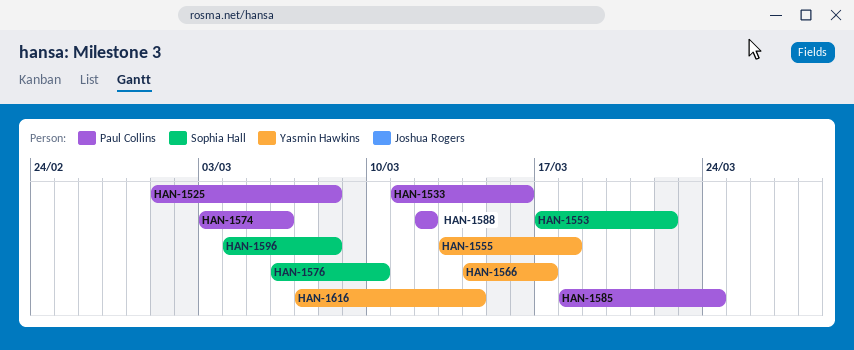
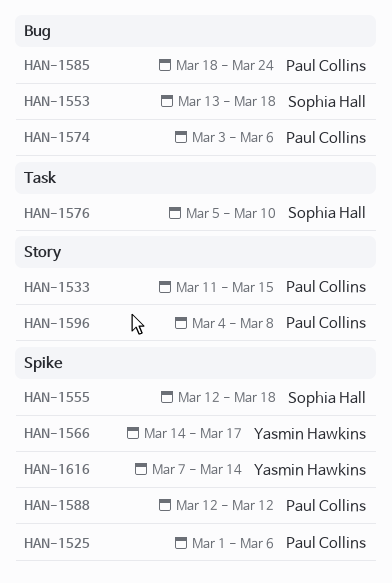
HAN-1525, due: Mar 8 -> Mar 6
HAN-1533, due: Mar 16 -> Mar 15
HAN-1553, start: Mar 17 -> Mar 13
HAN-1553, due: Mar 22 -> Mar 18
HAN-1555, owner: Yasmin Hawkins -> Sophia Hall
HAN-1555, start: Mar 13 -> Mar 12
HAN-1576, start: Mar 6 -> Mar 5
HAN-1596, owner: Sophia Hall -> Paul Collins

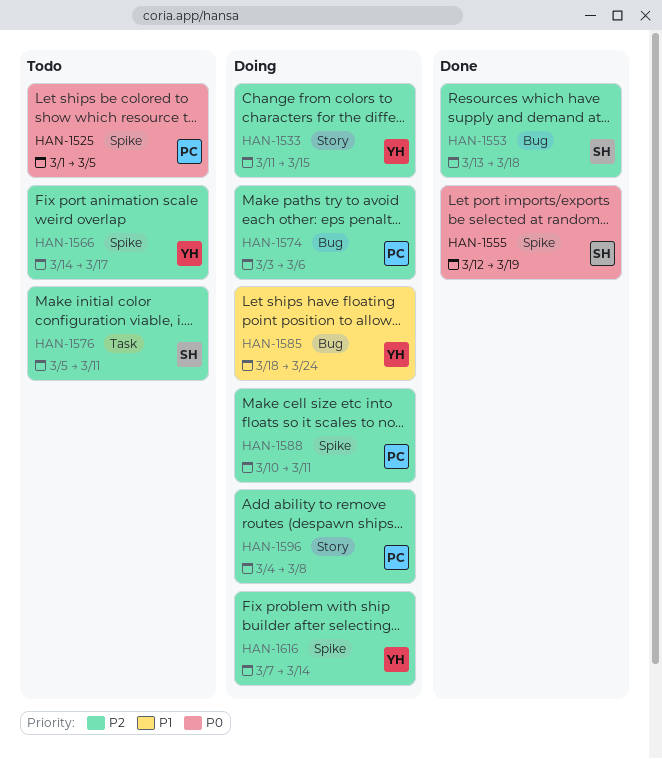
HAN-1525, due: Mar 6 -> Mar 5
HAN-1533, owner: Paul Collins -> Yasmin Hawkins
HAN-1555, due: Mar 18 -> Mar 19
HAN-1576, due: Mar 10 -> Mar 11
HAN-1585, owner: Paul Collins -> Yasmin Hawkins
HAN-1588, start: Mar 12 -> Mar 10
HAN-1588, due: Mar 12 -> Mar 11

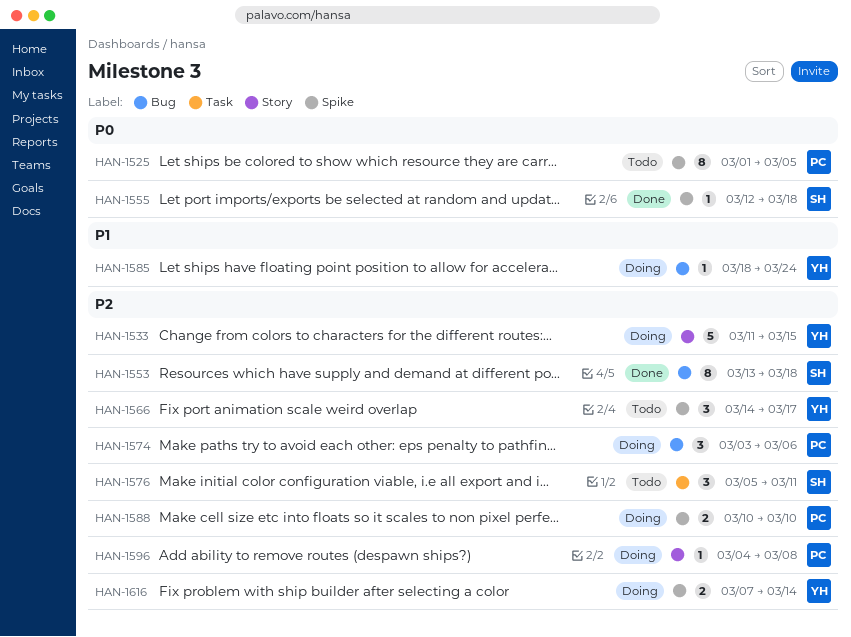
HAN-1555, due: Mar 19 -> Mar 18
HAN-1588, due: Mar 11 -> Mar 10

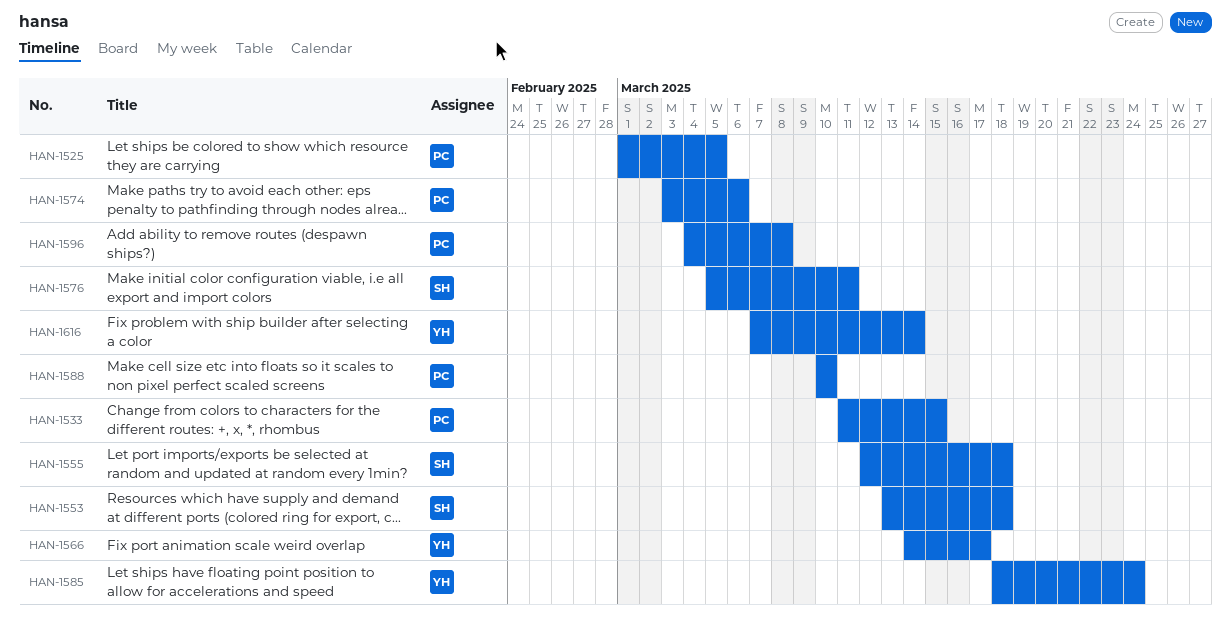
HAN-1533, owner: YH -> PC

